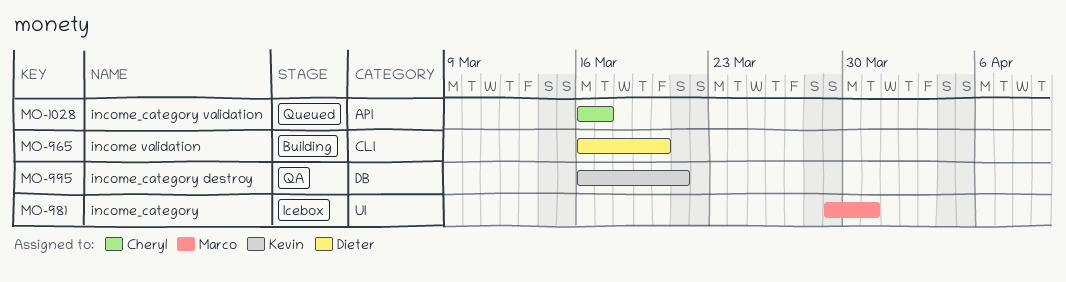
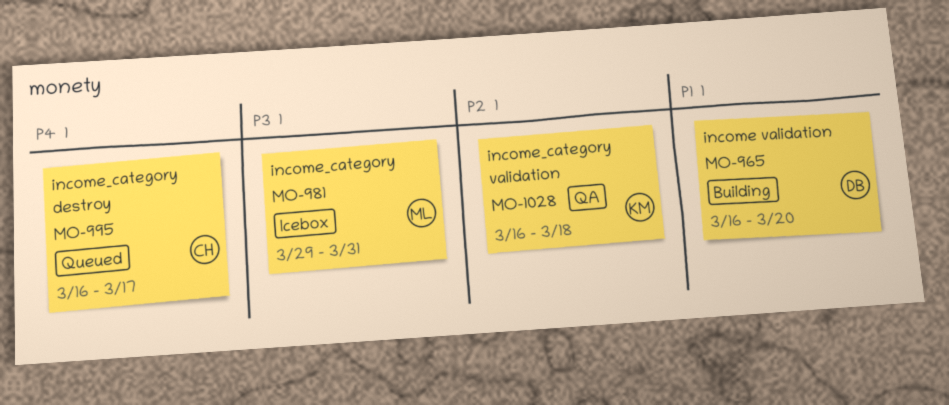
MO-995, status: QA -> Queued
MO-995, owner: Kevin -> Cheryl
MO-995, due: Mar 21 -> Mar 17
MO-1028, status: Queued -> QA
MO-1028, owner: Cheryl -> Kevin
MO-1028, due: Mar 17 -> Mar 18

